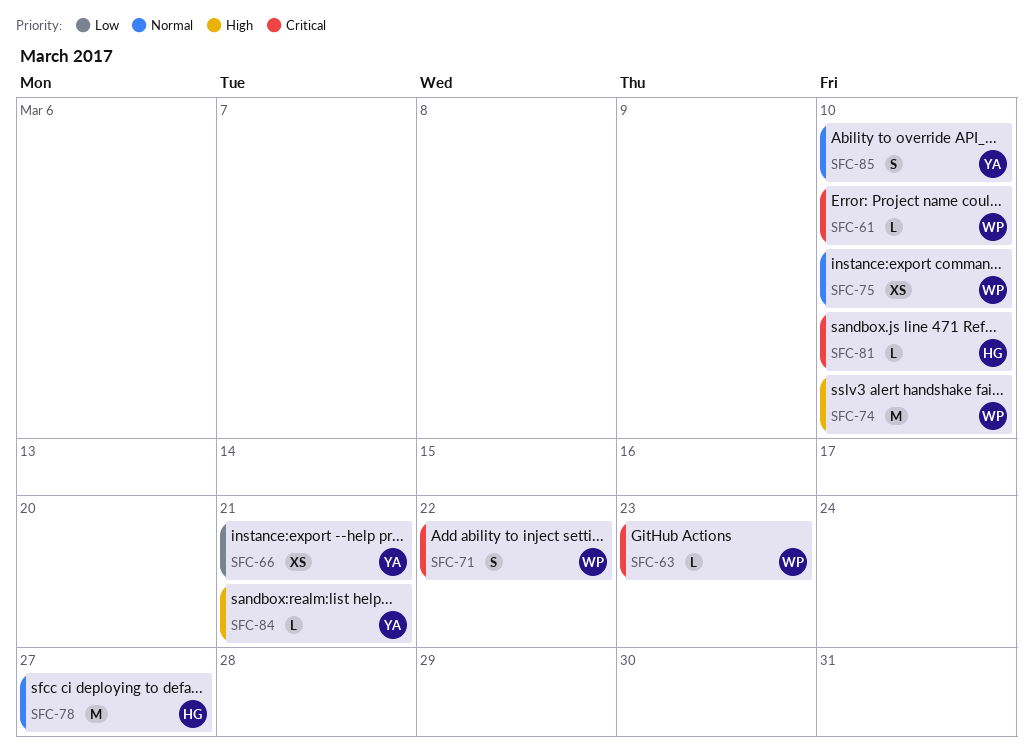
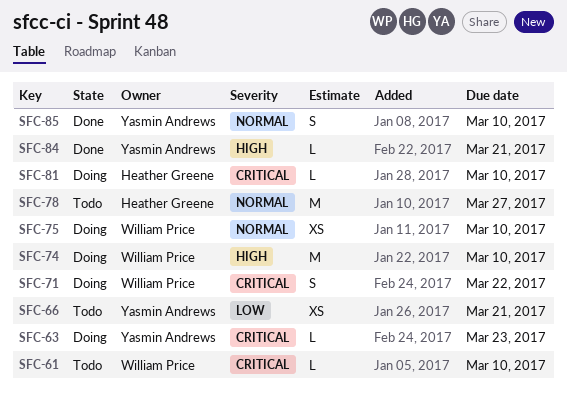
SFC-63, owner: William Price -> Yasmin Andrews

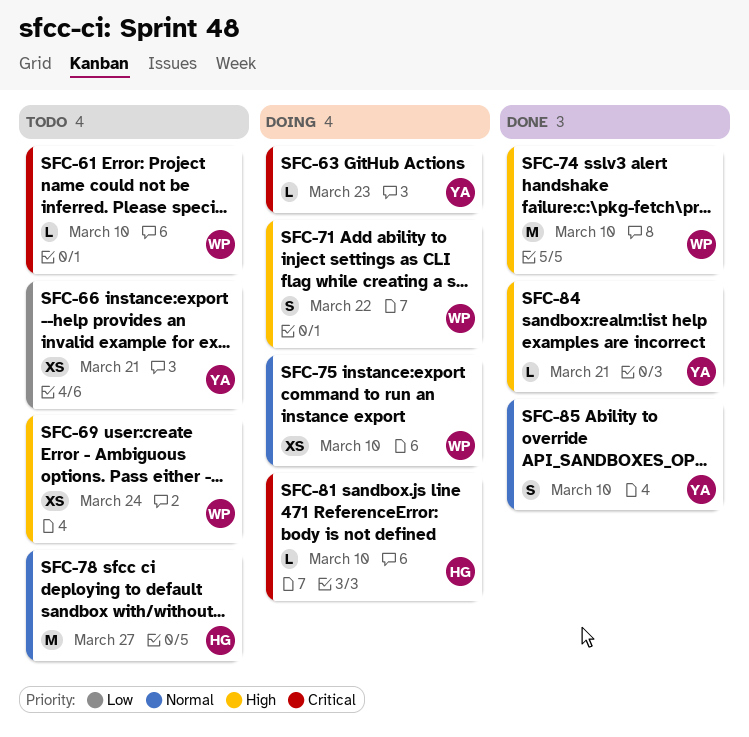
SFC-69: none -> present
SFC-71, priority: Critical -> High
SFC-74, status: Doing -> Done

